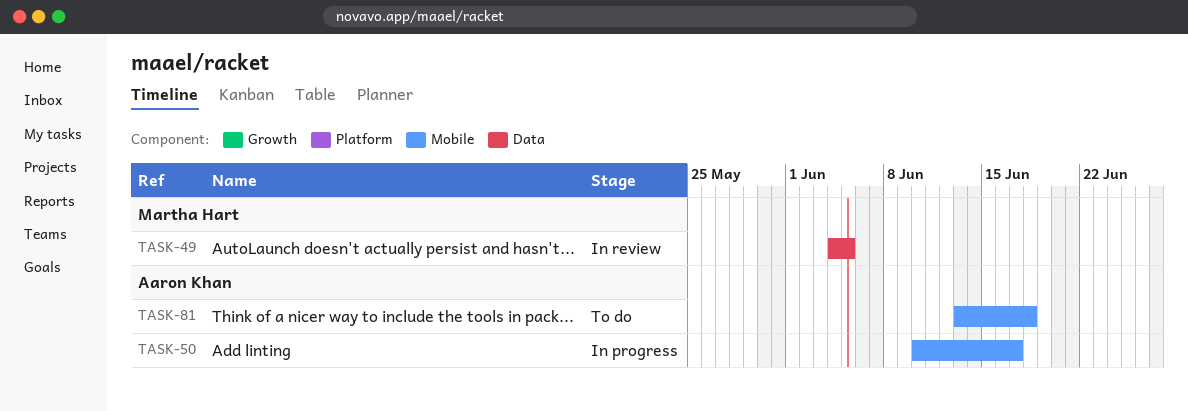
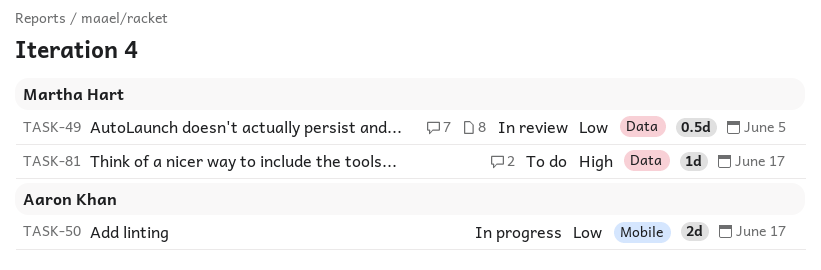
TASK-81, owner: Aaron Khan -> Martha Hart
TASK-81, label: Mobile -> Data
TASK-81, due: Jun 18 -> Jun 17

